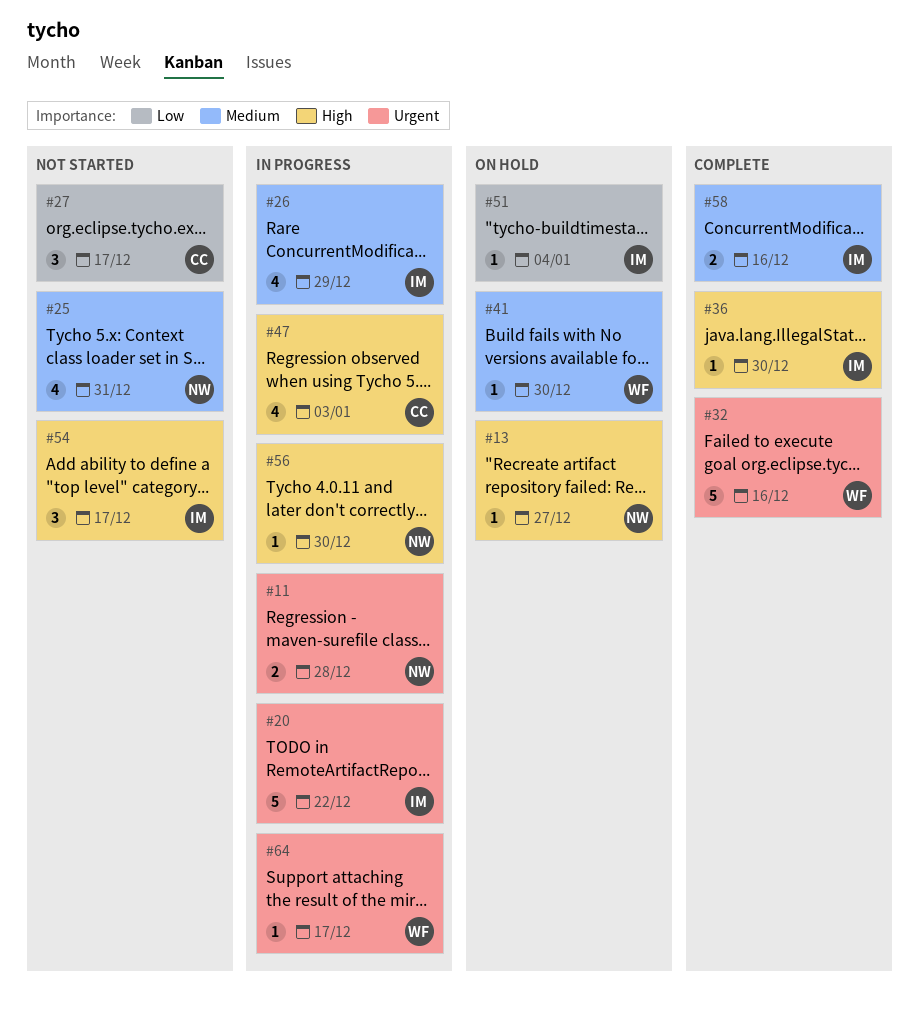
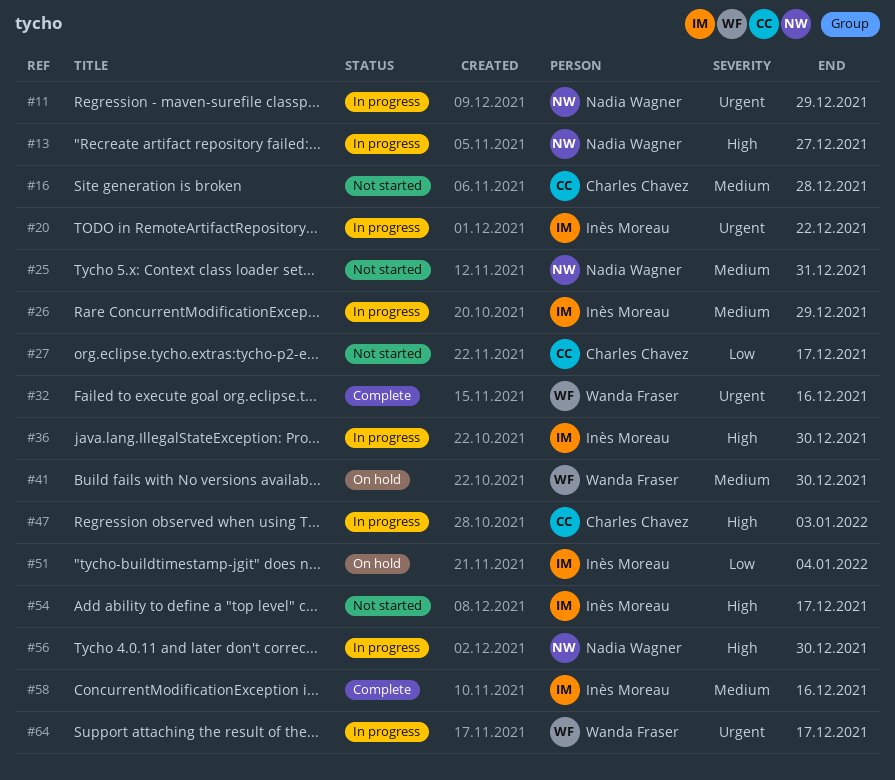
#11, due: Dec 28 -> Dec 29
#13, status: On hold -> In progress
#16: none -> present
#36, status: Complete -> In progress

